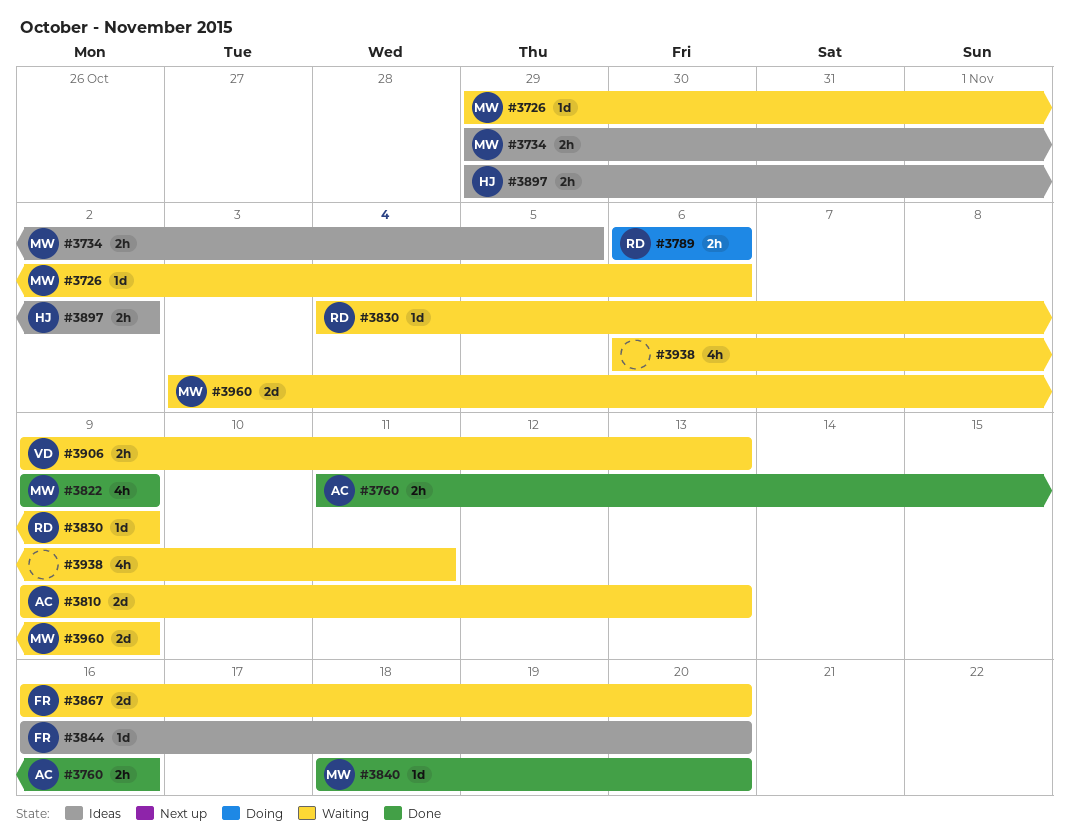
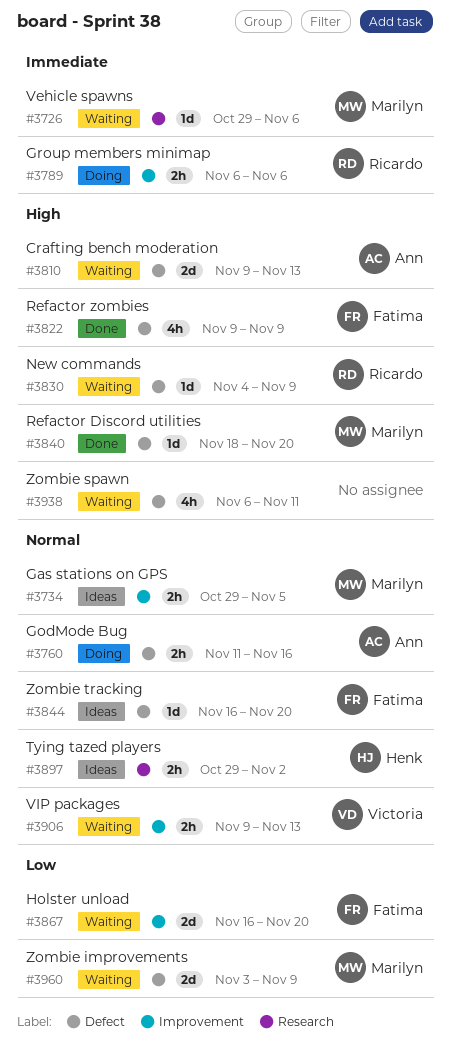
#3760, status: Done -> Doing
#3822, owner: Marilyn -> Fatima

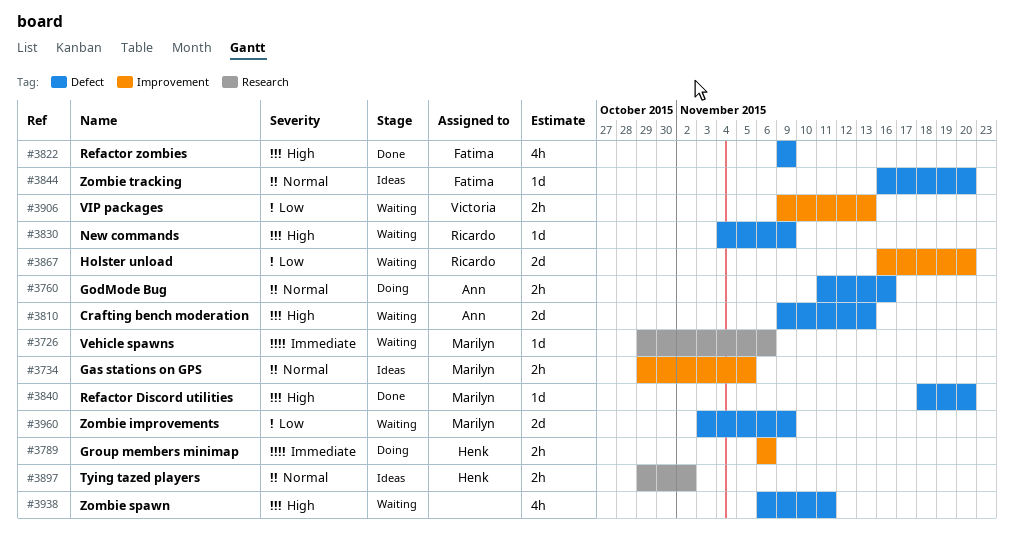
#3789, owner: Ricardo -> Henk
#3867, owner: Fatima -> Ricardo
#3906, priority: Normal -> Low

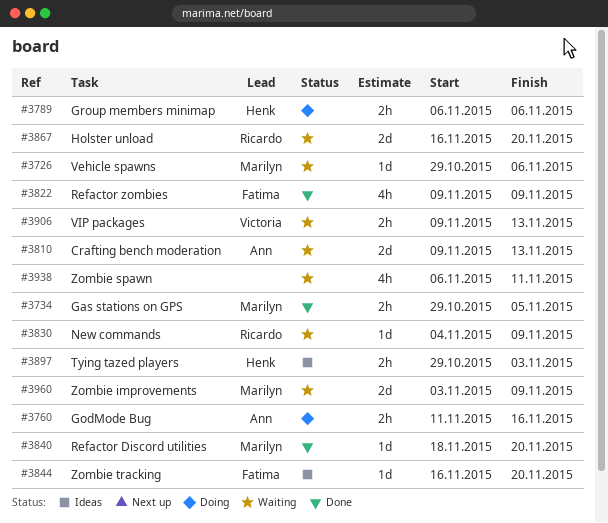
#3734, status: Ideas -> Done
#3897, due: Nov 2 -> Nov 3

